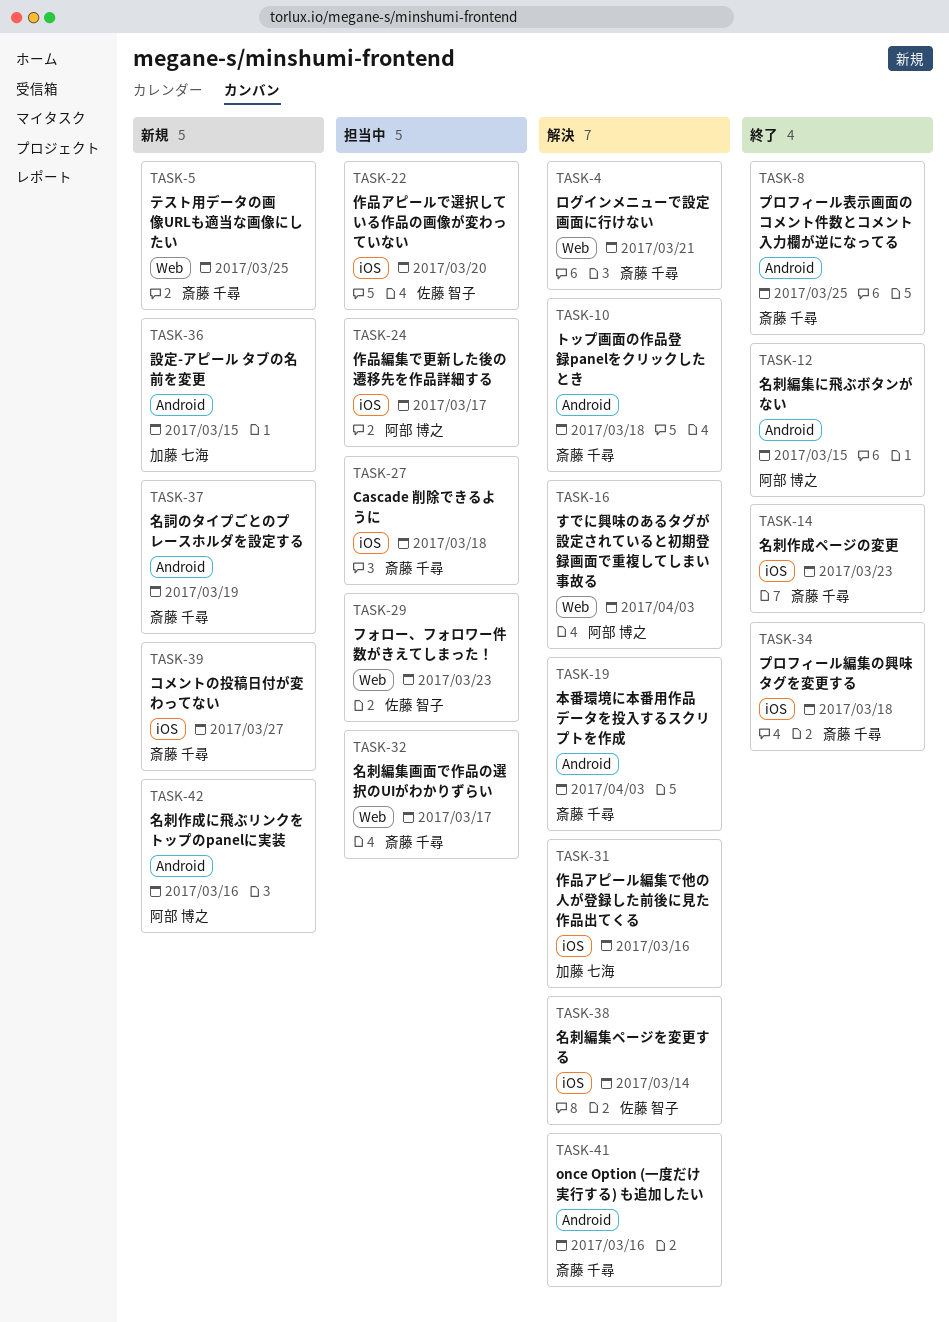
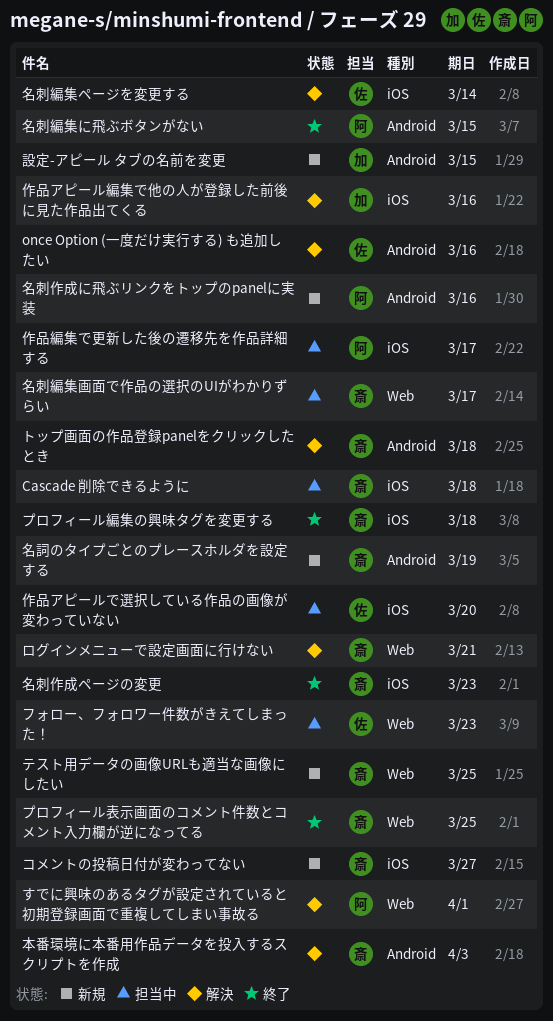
once Option (一度だけ実行する) も追加したい, owner: 斎藤 千尋 -> 佐藤 智子
すでに興味のあるタグが設定されていると初期登録画面で重複してしまい事故る, due: Apr 3 -> Apr 1
プロフィール表示画面のコメント件数とコメント入力欄が逆になってる, label: Android -> Web

